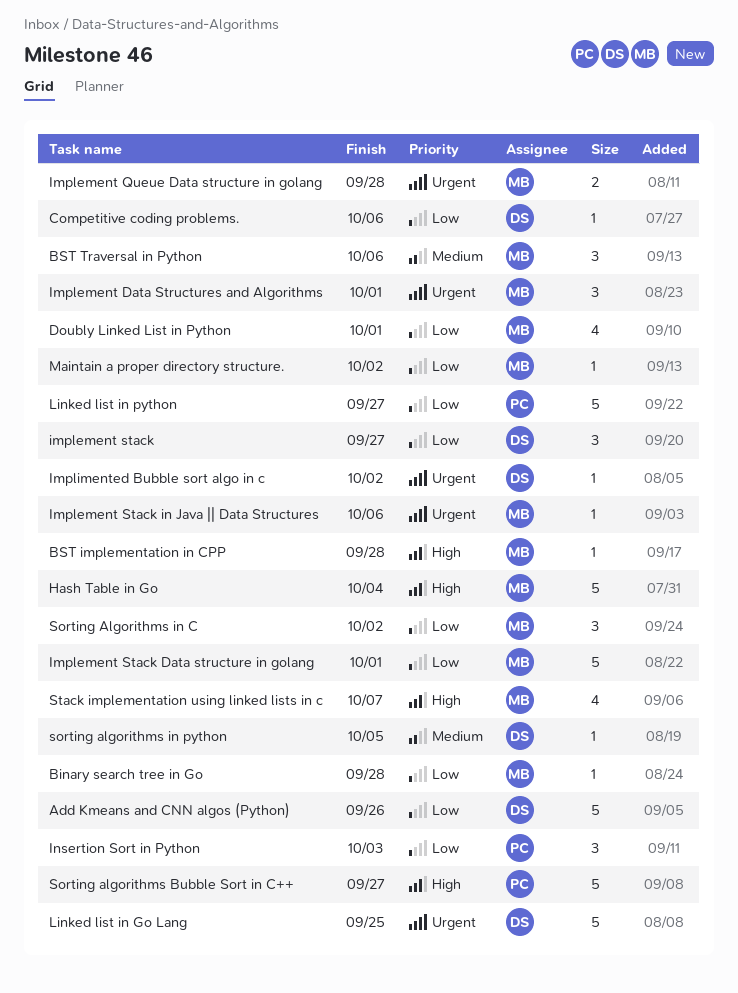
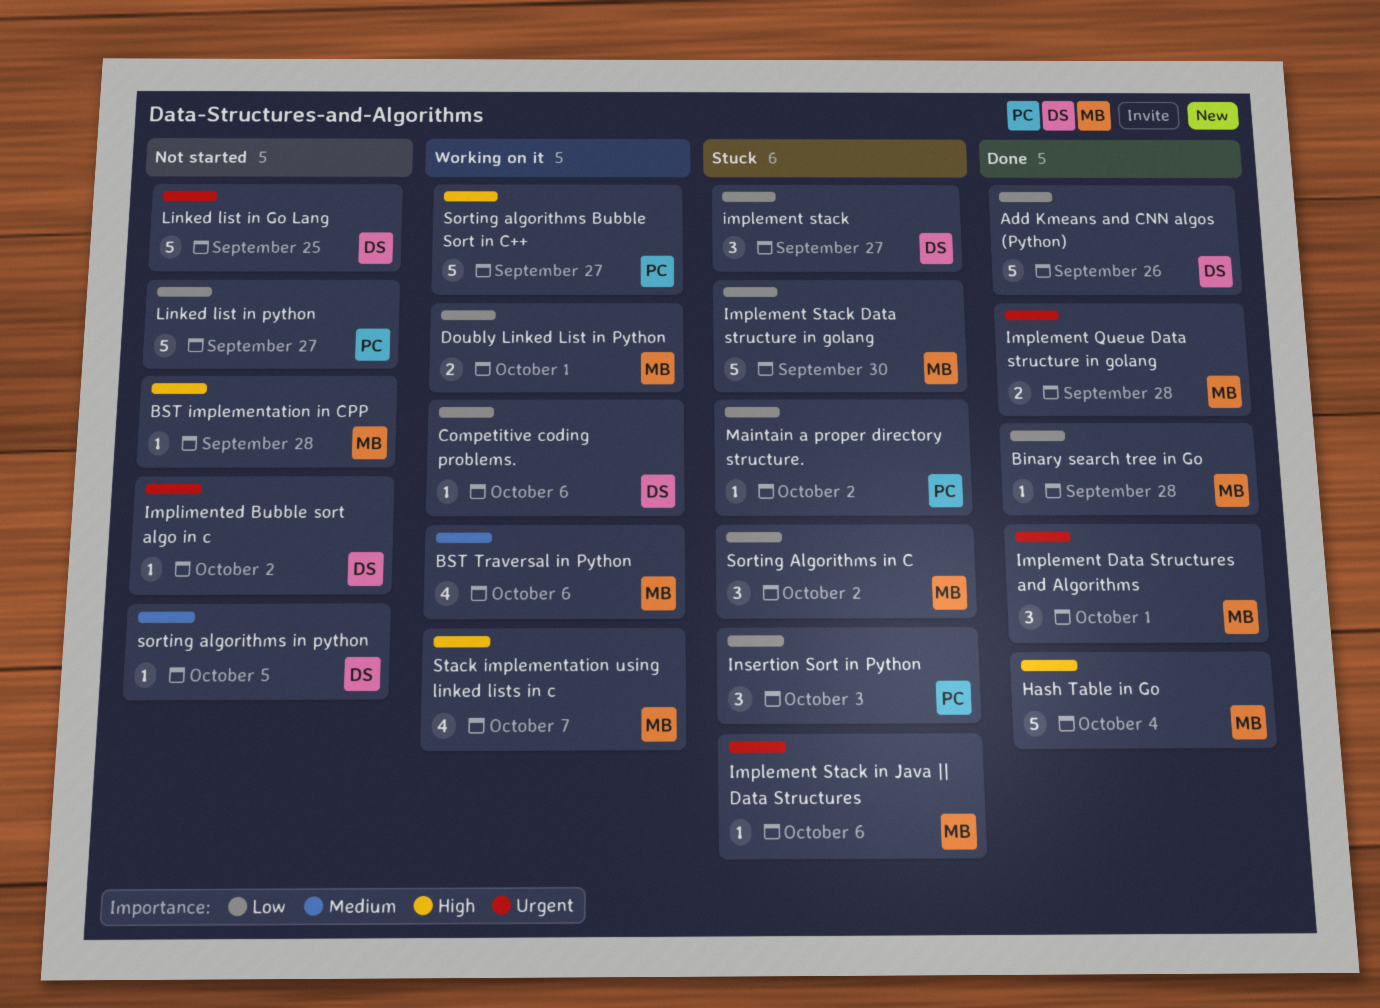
BST Traversal in Python, estimate: 3 -> 4
Doubly Linked List in Python, estimate: 4 -> 2
Implement Stack Data structure in golang, due: Oct 1 -> Sep 30
Maintain a proper directory structure., owner: MB -> PC

